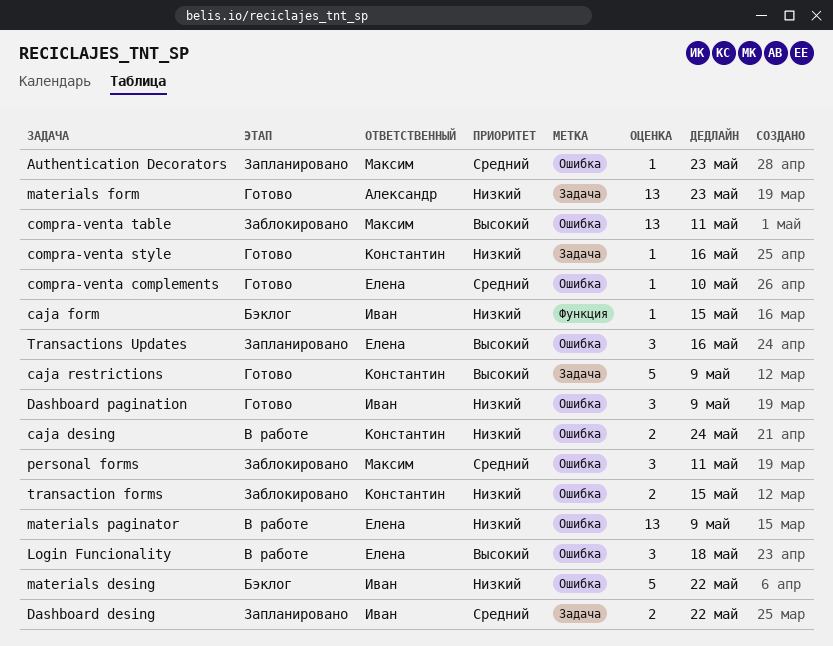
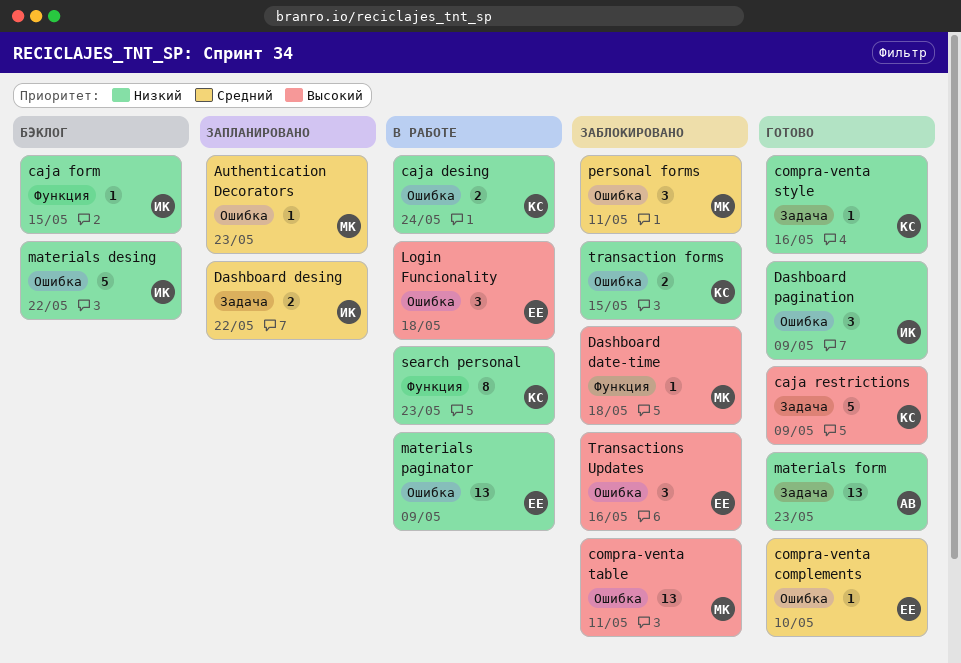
Dashboard date-time: none -> present
search personal: none -> present
Transactions Updates, status: Запланировано -> Заблокировано

